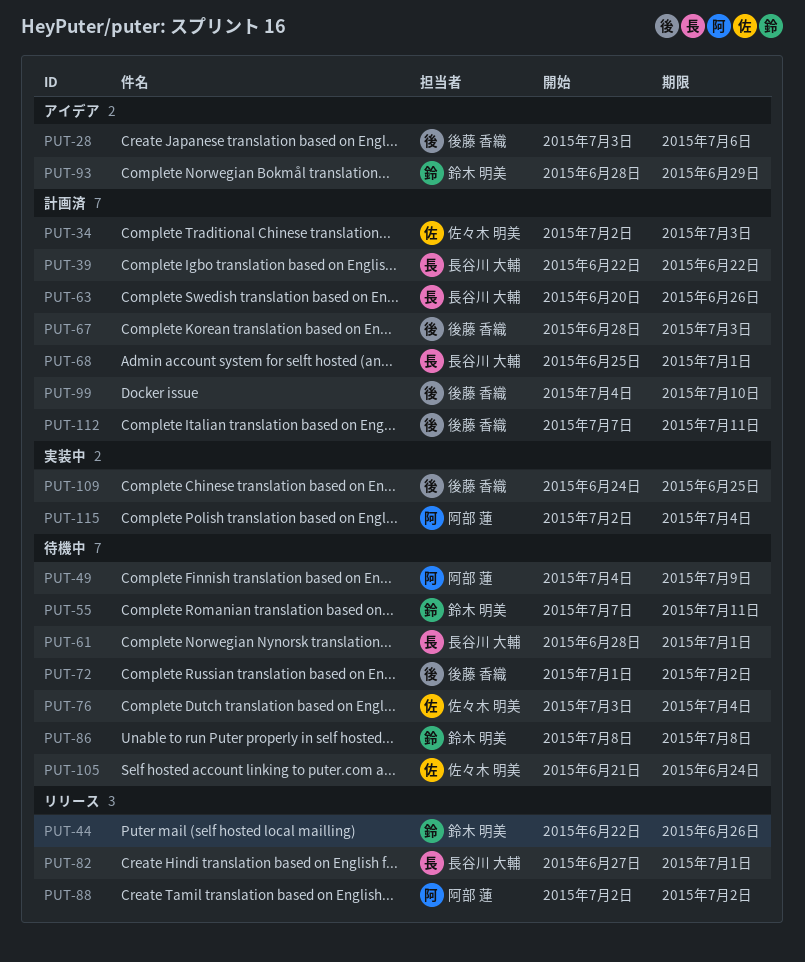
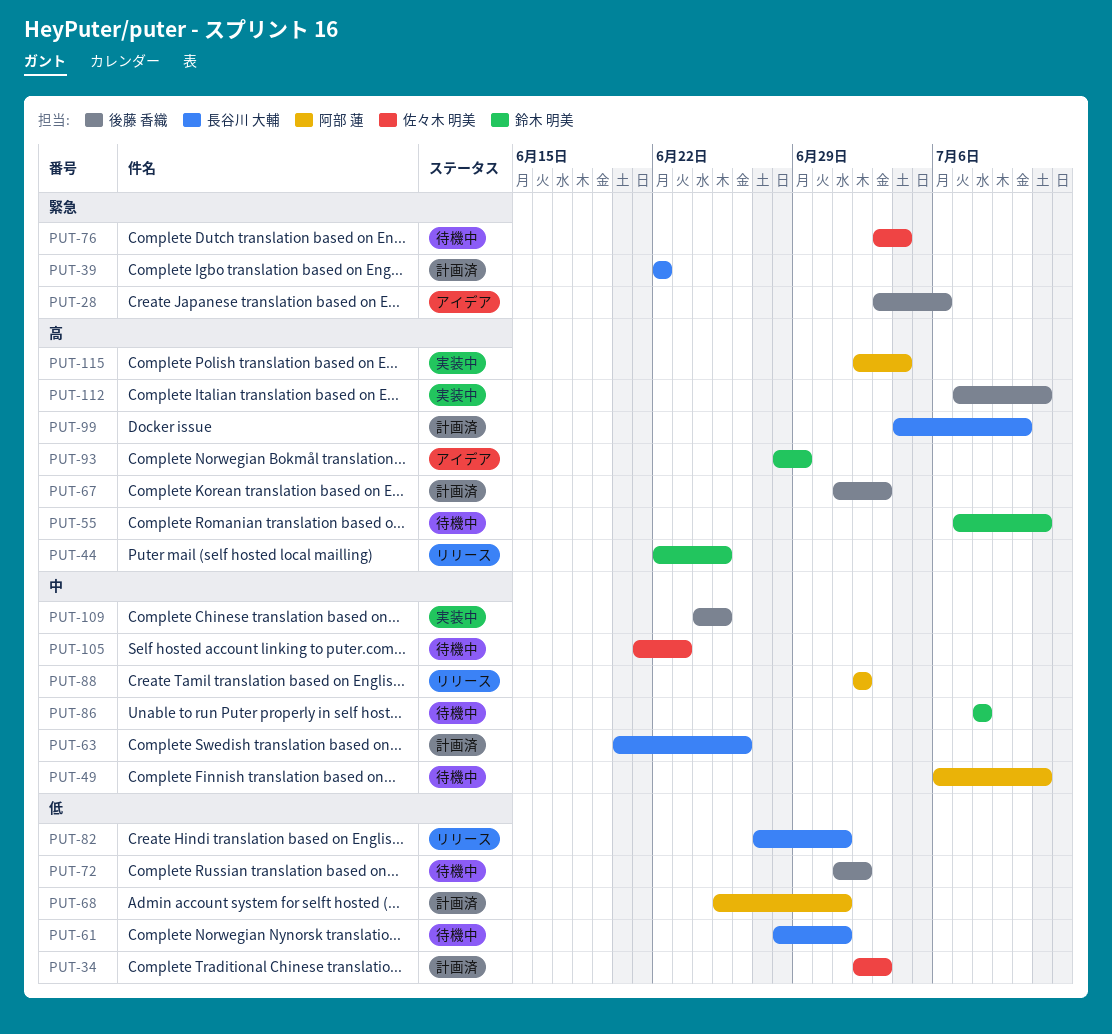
PUT-44, due: Jun 26 -> Jun 25
PUT-49, start: Jul 4 -> Jul 6
PUT-49, due: Jul 9 -> Jul 11
PUT-67, start: Jun 28 -> Jul 1
PUT-68, owner: 長谷川 大輔 -> 阿部 蓮
PUT-99, owner: 後藤 香織 -> 長谷川 大輔
PUT-105, due: Jun 24 -> Jun 23
PUT-112, status: 計画済 -> 実装中

